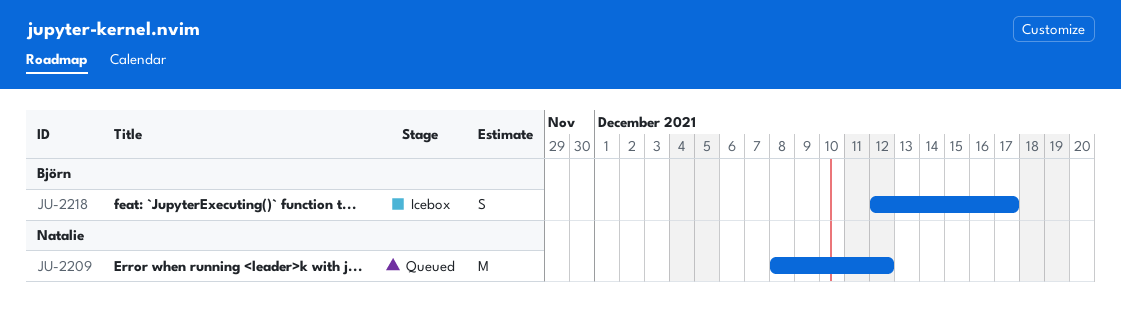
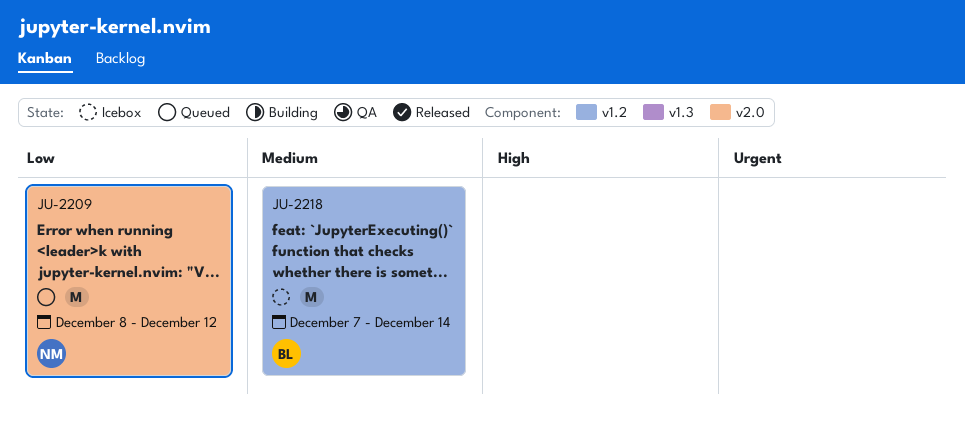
JU-2218, estimate: S -> M
JU-2218, start: Dec 12 -> Dec 7
JU-2218, due: Dec 17 -> Dec 14

